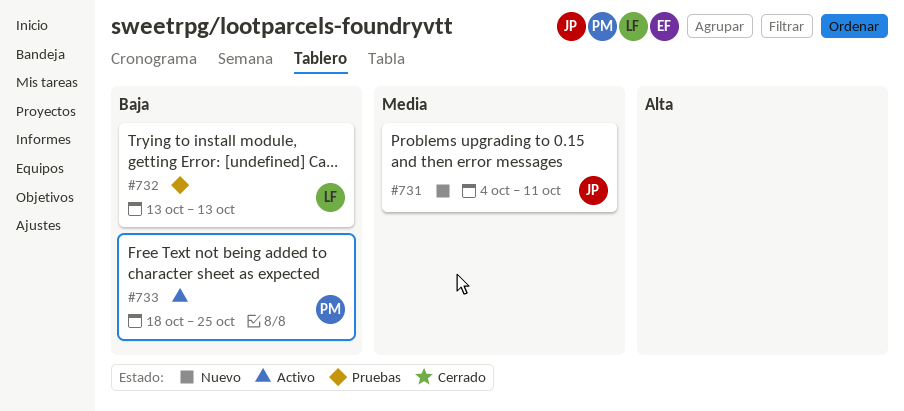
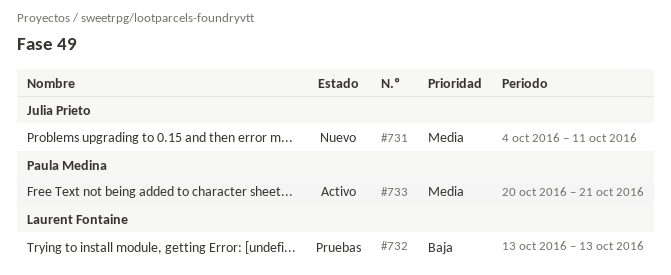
#733, priority: Baja -> Media
#733, start: Oct 18 -> Oct 20
#733, due: Oct 25 -> Oct 21

